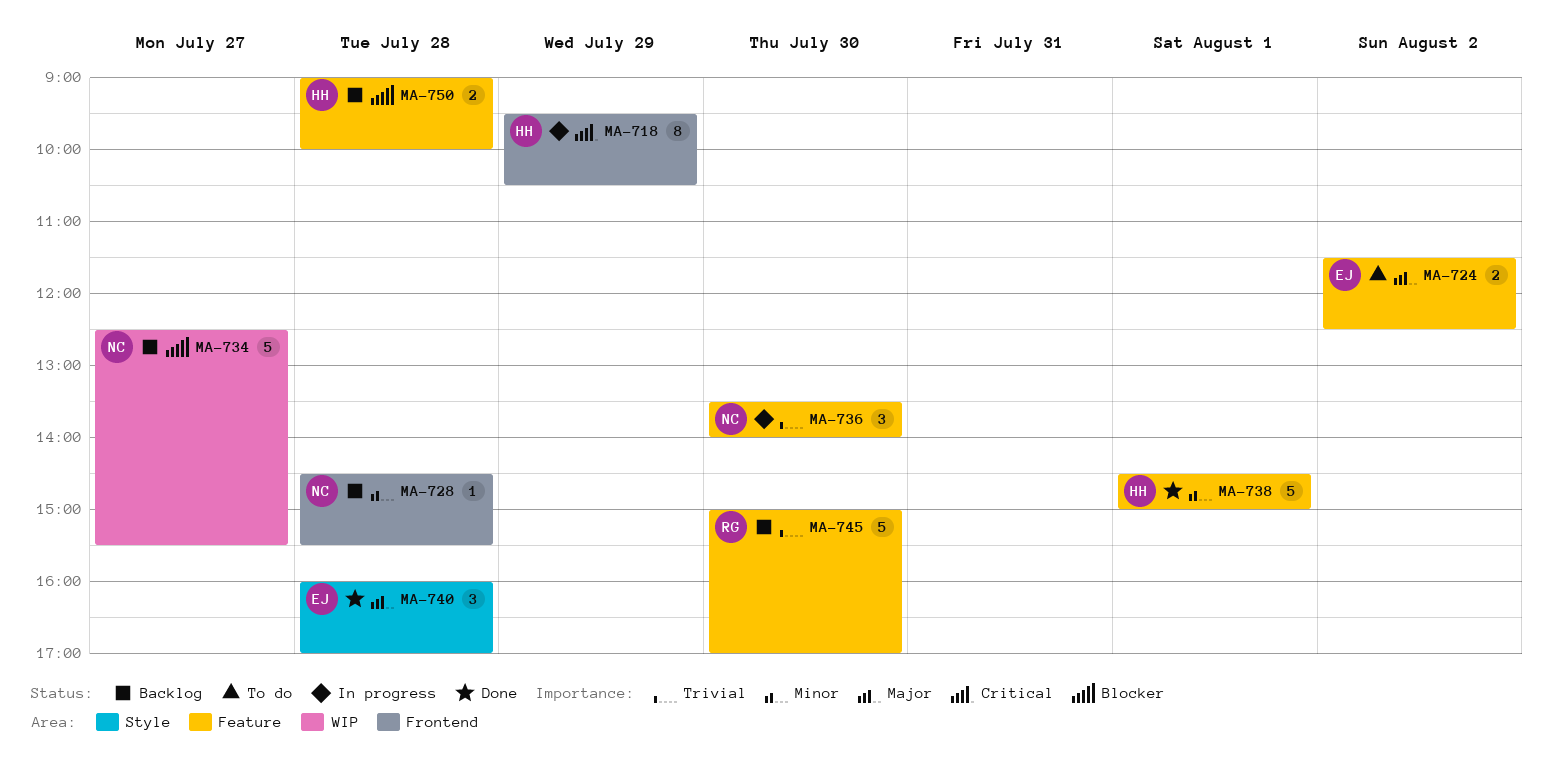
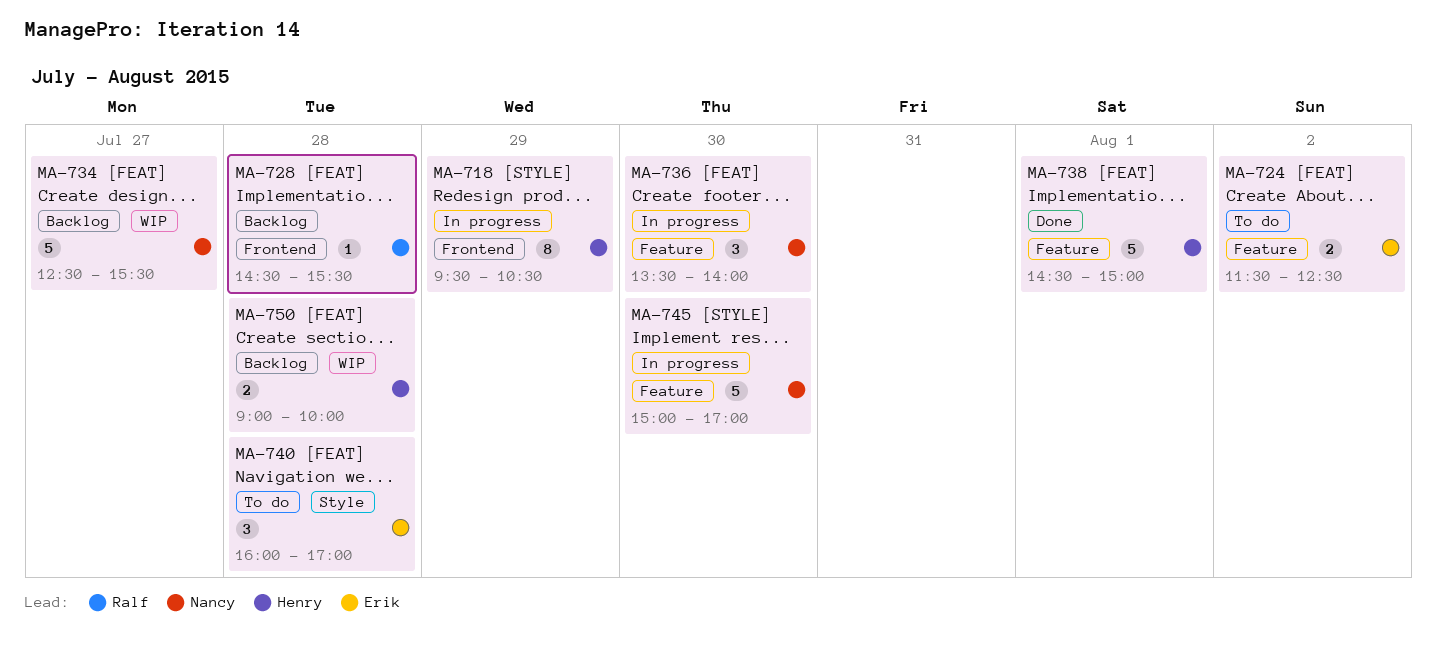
MA-728, owner: Nancy -> Ralf
MA-740, status: Done -> To do
MA-745, status: Backlog -> In progress
MA-745, owner: Ralf -> Nancy
MA-750, label: Feature -> WIP

